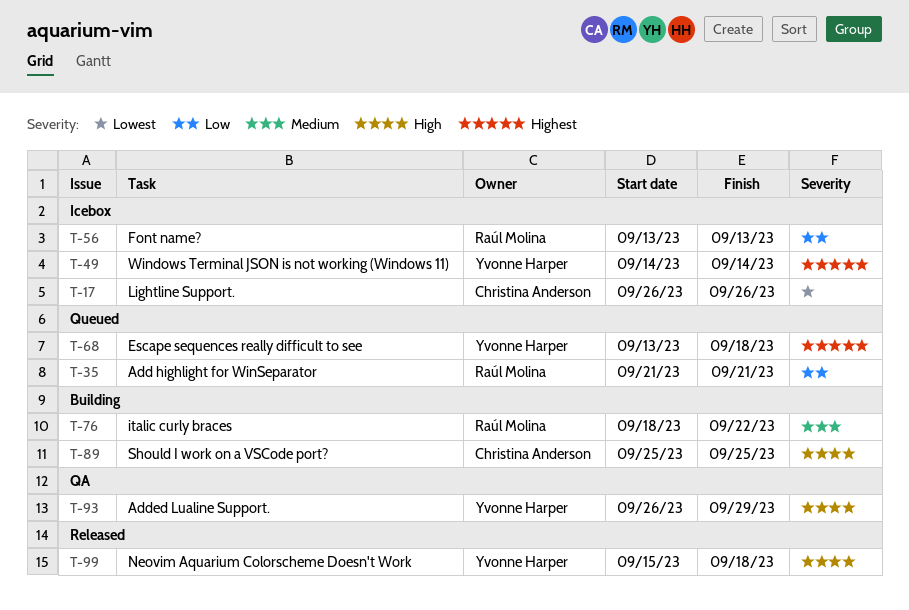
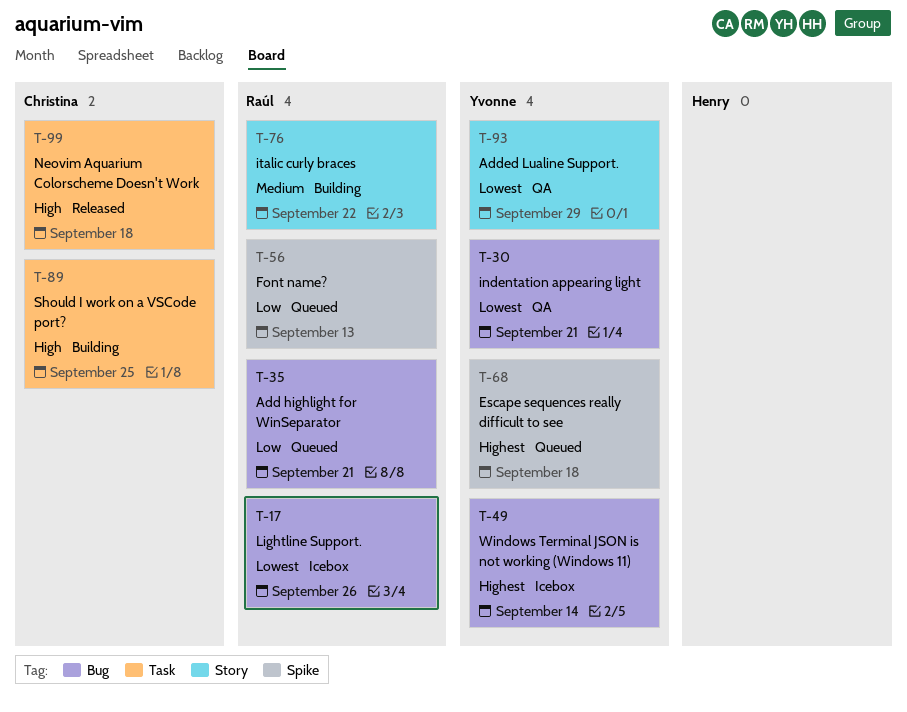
T-17, owner: Christina Anderson -> Raúl Molina
T-30: none -> present
T-56, status: Icebox -> Queued
T-93, priority: High -> Lowest
T-99, owner: Yvonne Harper -> Christina Anderson

